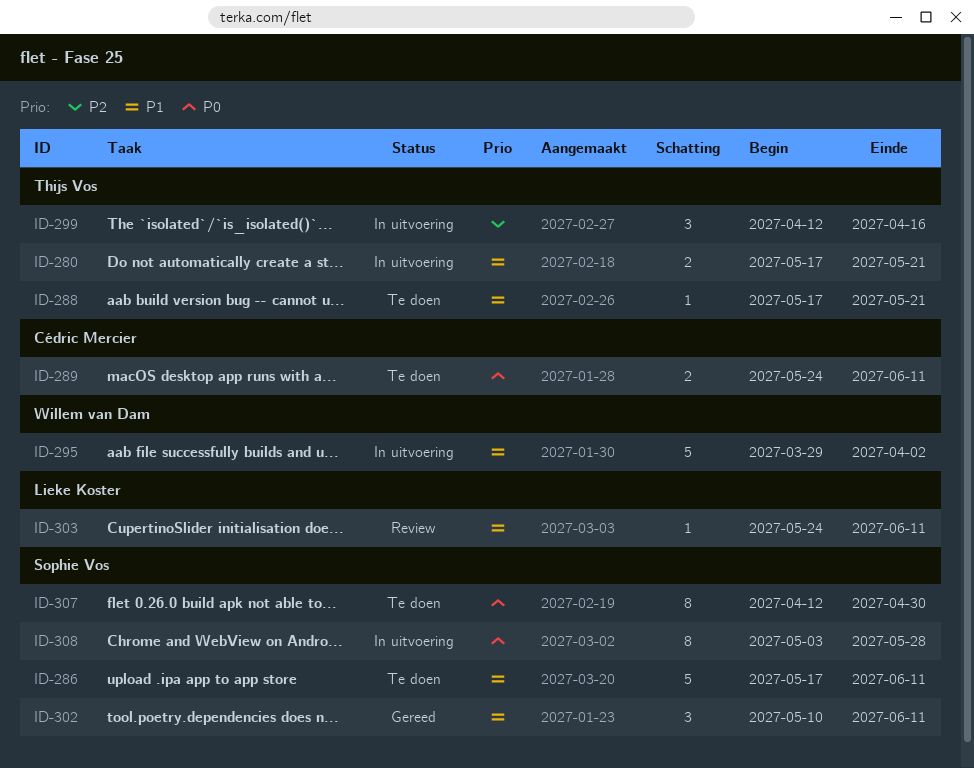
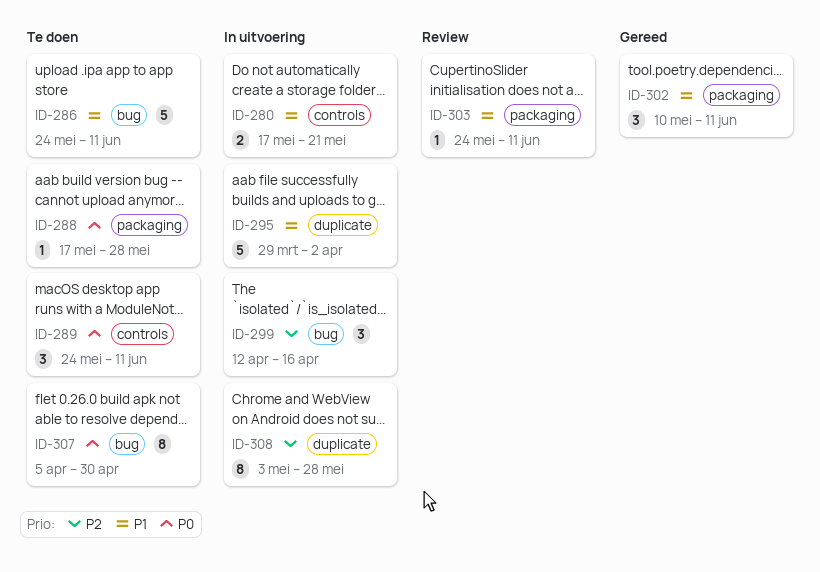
ID-286, start: May 17 -> May 24
ID-288, priority: P1 -> P0
ID-288, due: May 21 -> May 28
ID-289, estimate: 2 -> 3
ID-307, start: Apr 12 -> Apr 5
ID-308, priority: P0 -> P2

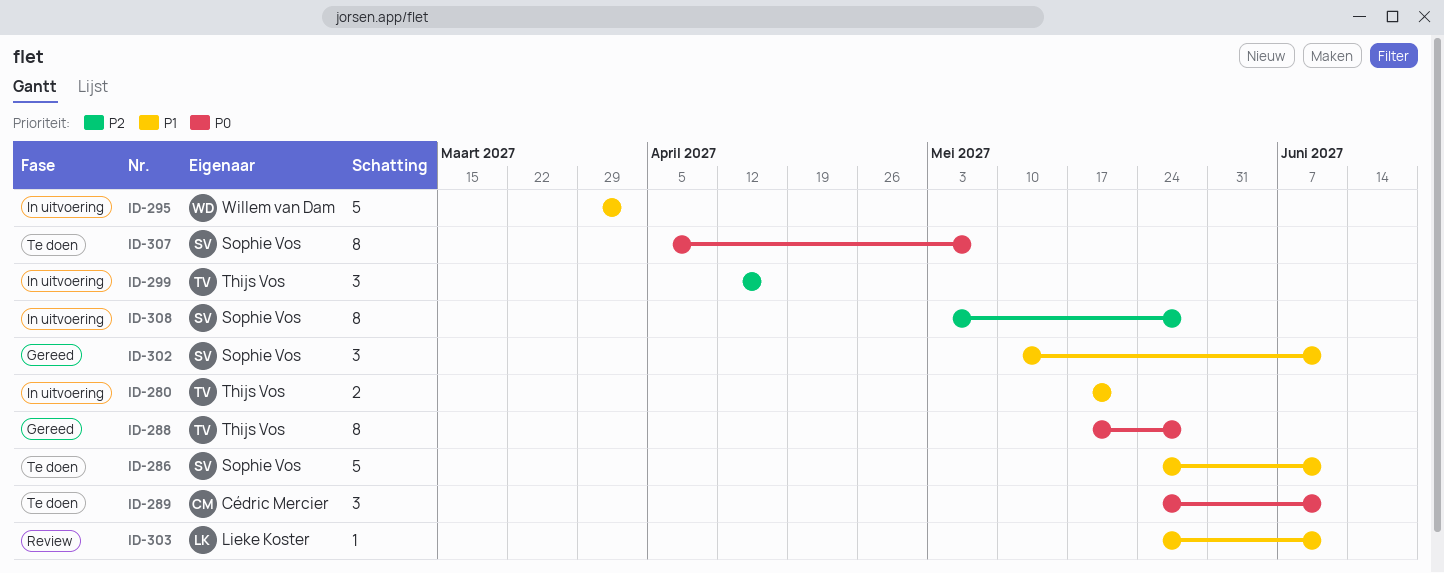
ID-288, status: Te doen -> Gereed
ID-288, estimate: 1 -> 8
ID-307, due: Apr 30 -> May 7

